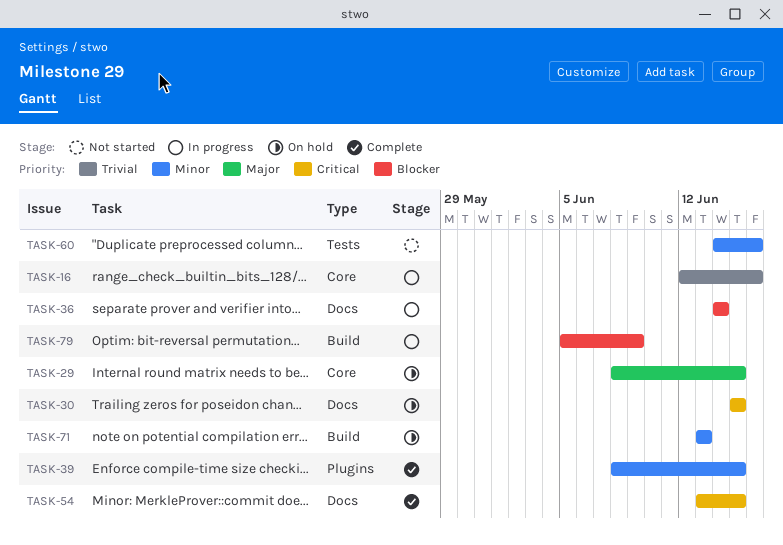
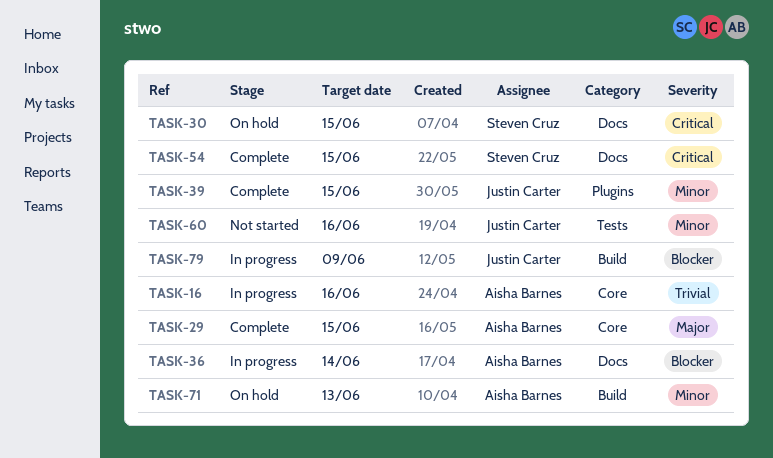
TASK-29, status: On hold -> Complete

